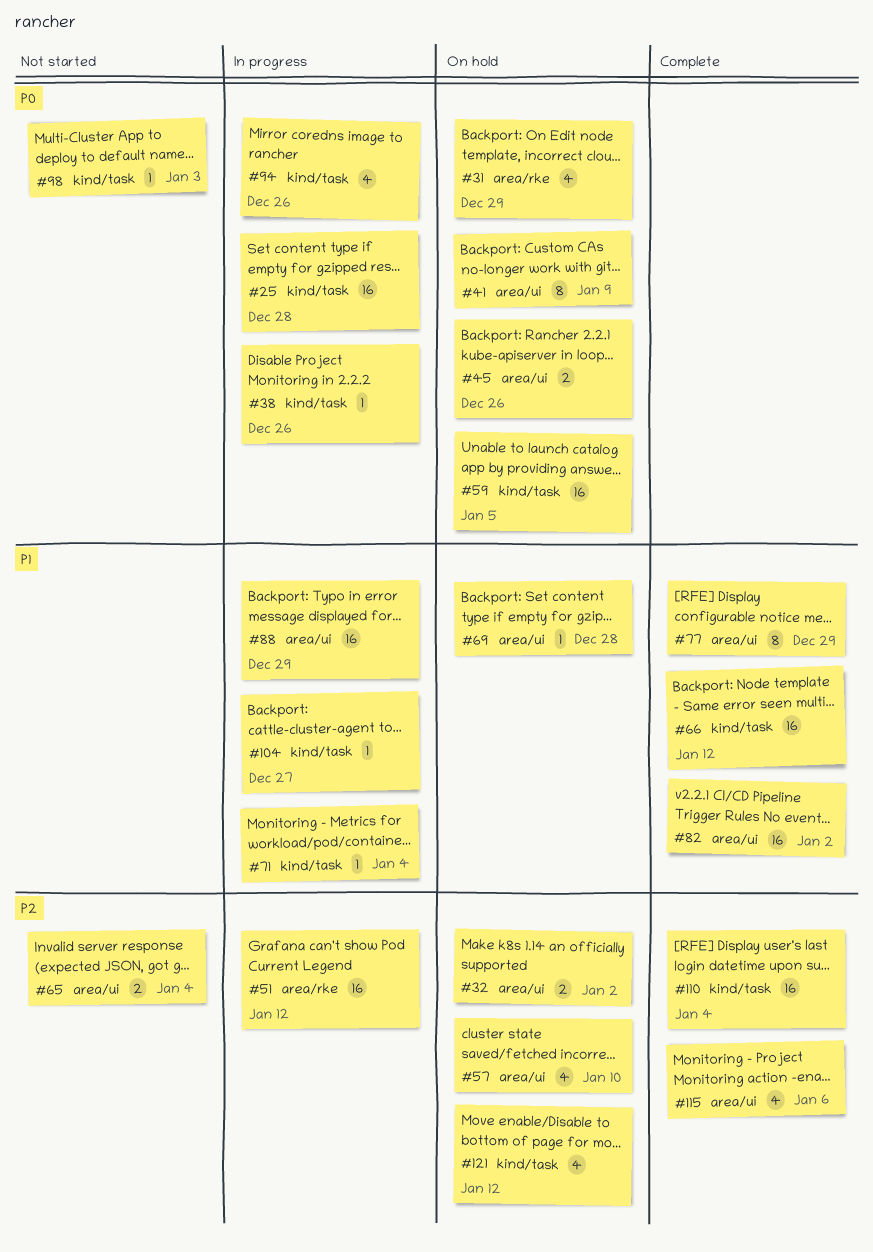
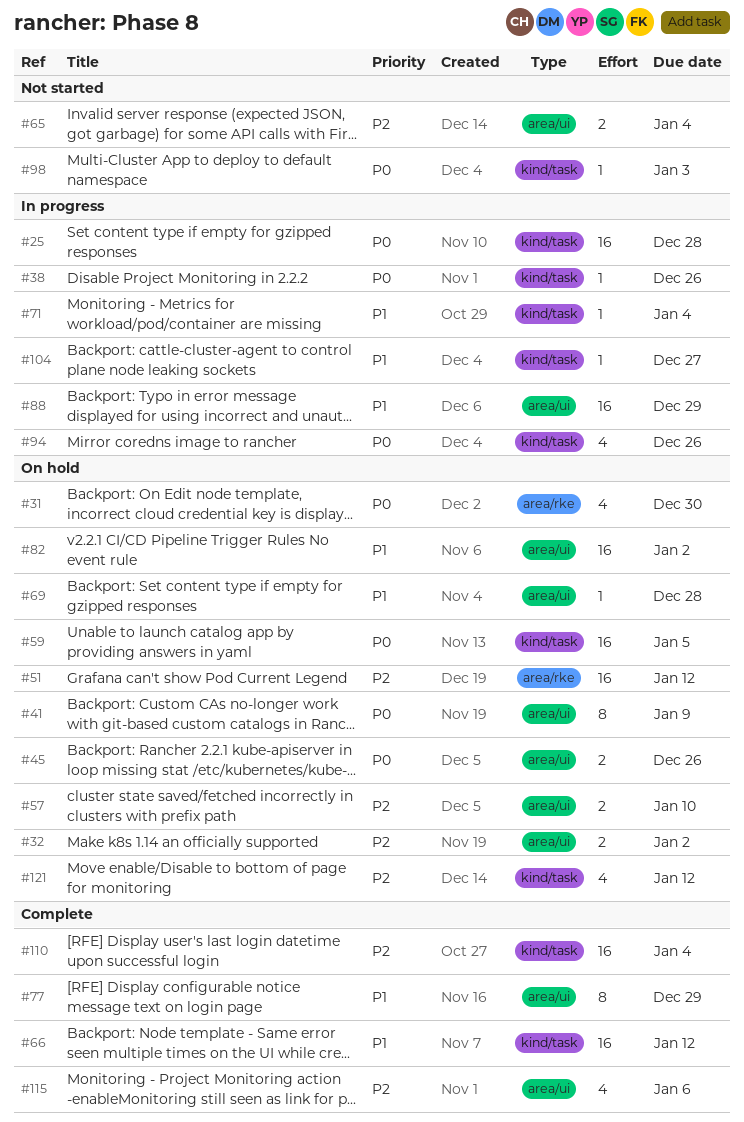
#31, due: Dec 29 -> Dec 30
#51, status: In progress -> On hold
#57, estimate: 4 -> 2
#82, status: Complete -> On hold

